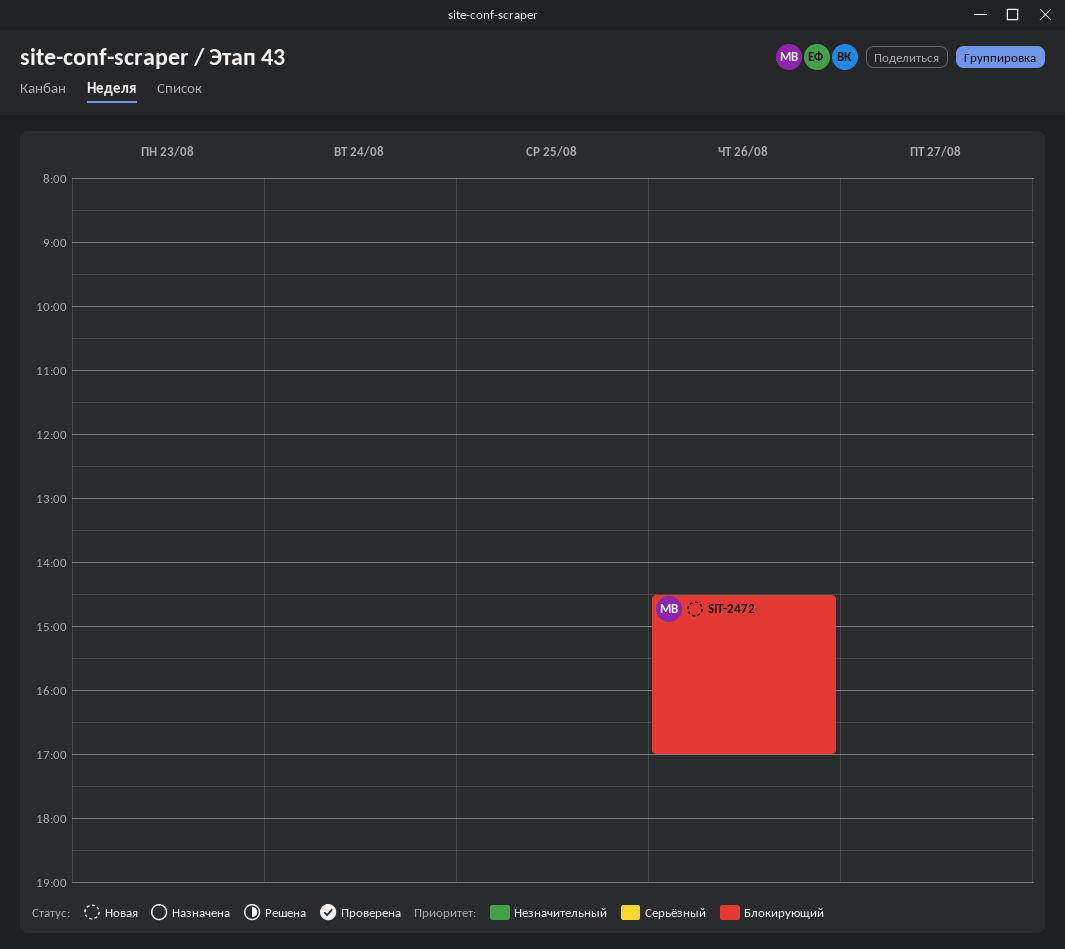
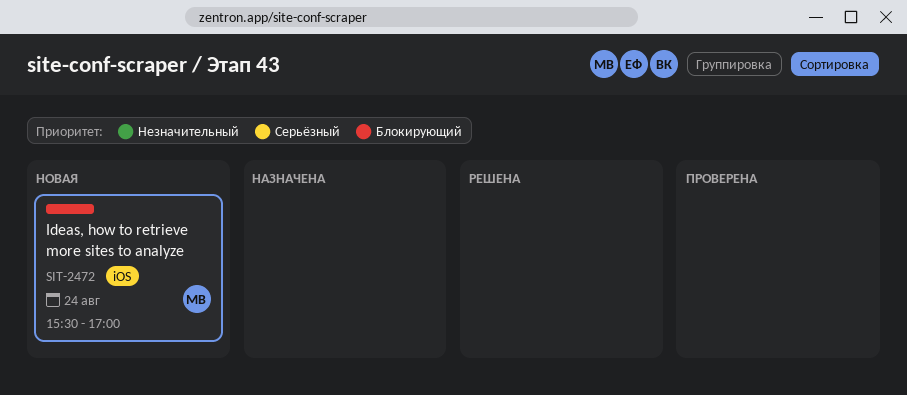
SIT-2472, day: Aug 26 -> Aug 24
SIT-2472, begins: 14:30 -> 15:30

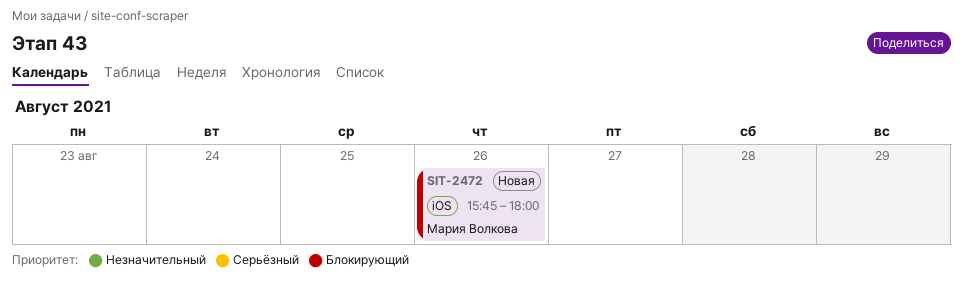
SIT-2472, day: Aug 24 -> Aug 26
SIT-2472, begins: 15:30 -> 15:45
SIT-2472, ends: 17:00 -> 18:00

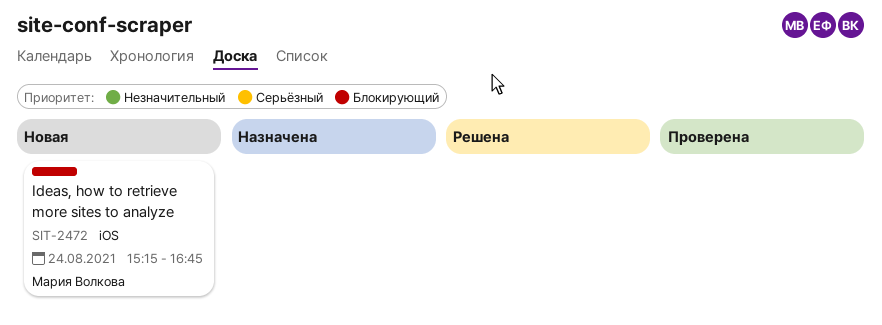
SIT-2472, day: Aug 26 -> Aug 24
SIT-2472, begins: 15:45 -> 15:15
SIT-2472, ends: 18:00 -> 16:45

